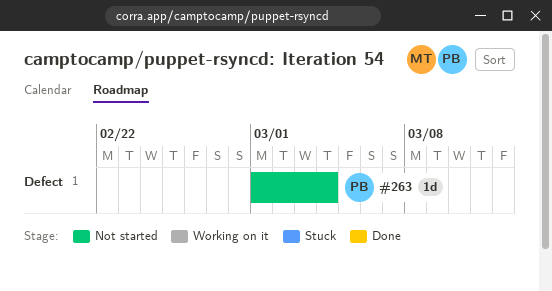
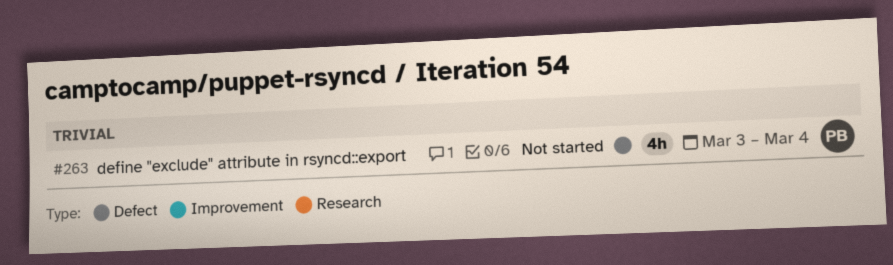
#263, estimate: 1d -> 4h
#263, start: Mar 1 -> Mar 3

